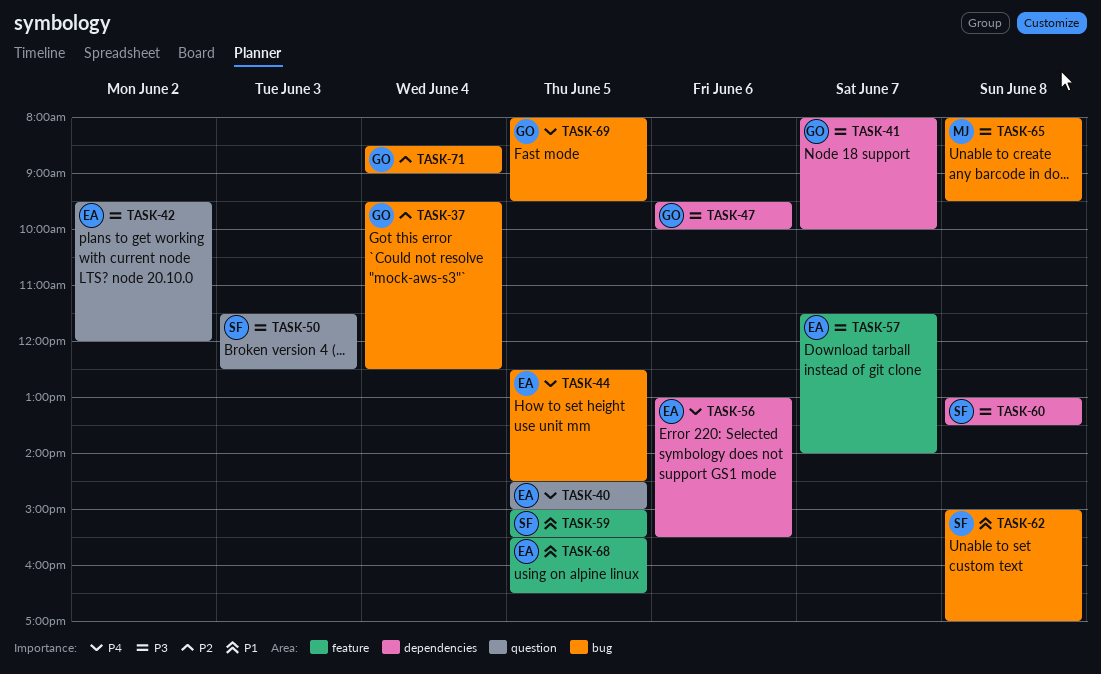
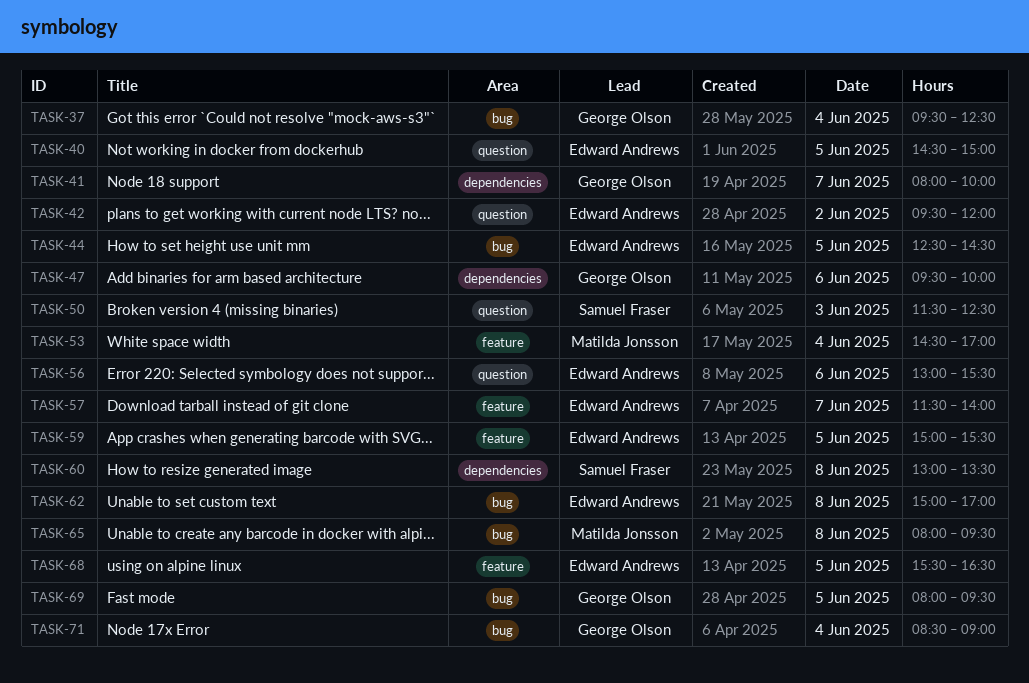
TASK-53: none -> present
TASK-56, label: dependencies -> question
TASK-59, owner: Samuel Fraser -> Edward Andrews
TASK-62, owner: Samuel Fraser -> Edward Andrews

